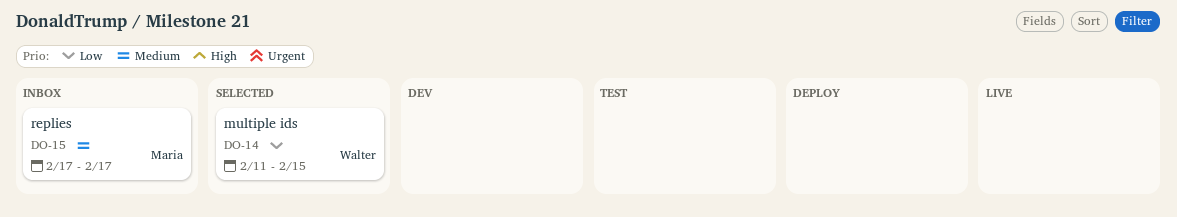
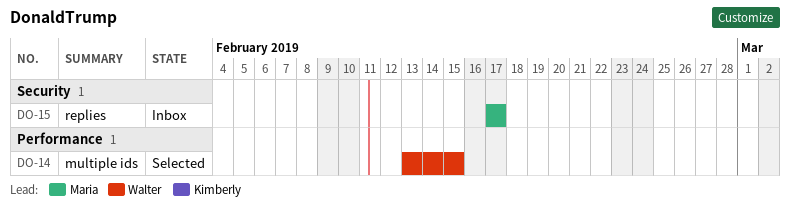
DO-14, start: Feb 11 -> Feb 13

